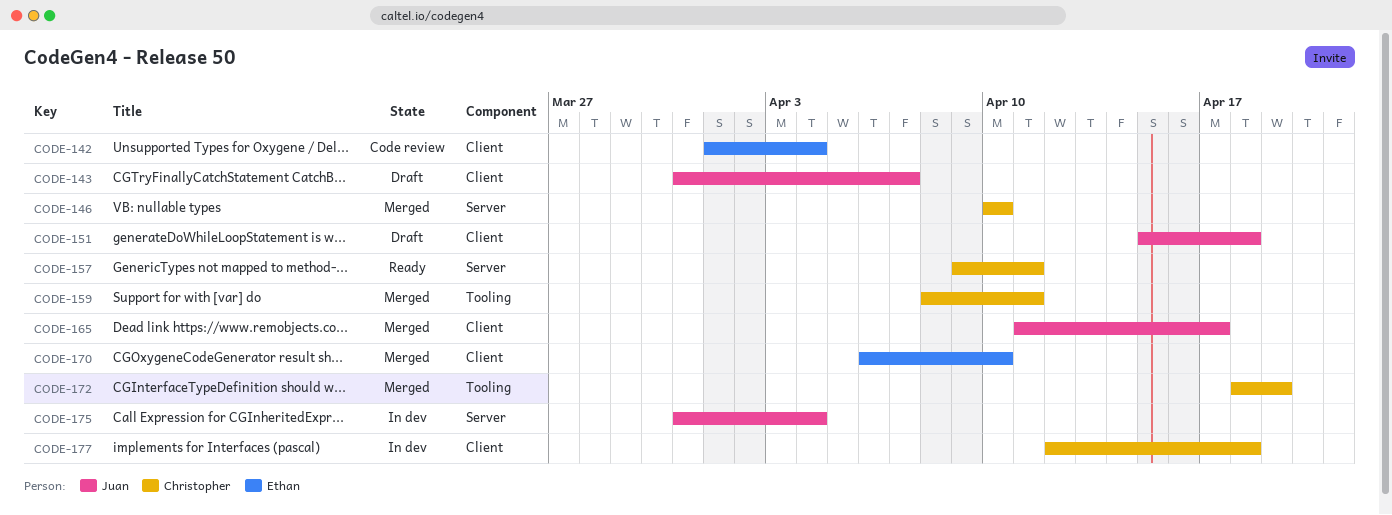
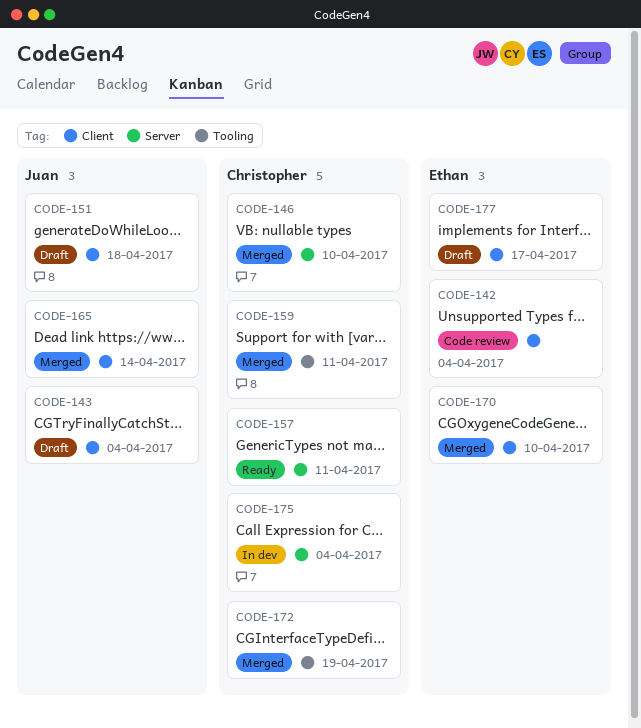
CODE-143, due: Apr 7 -> Apr 4
CODE-165, due: Apr 17 -> Apr 14
CODE-175, owner: Juan -> Christopher
CODE-177, status: In dev -> Draft
CODE-177, owner: Christopher -> Ethan
CODE-177, due: Apr 18 -> Apr 17

